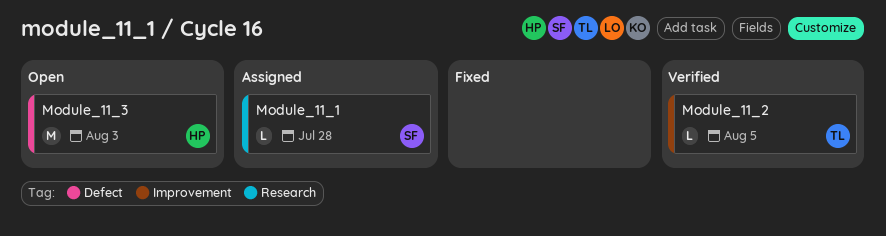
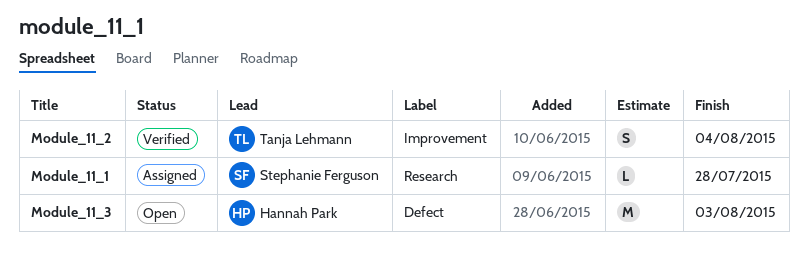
Module_11_2, estimate: L -> S
Module_11_2, due: Aug 5 -> Aug 4

